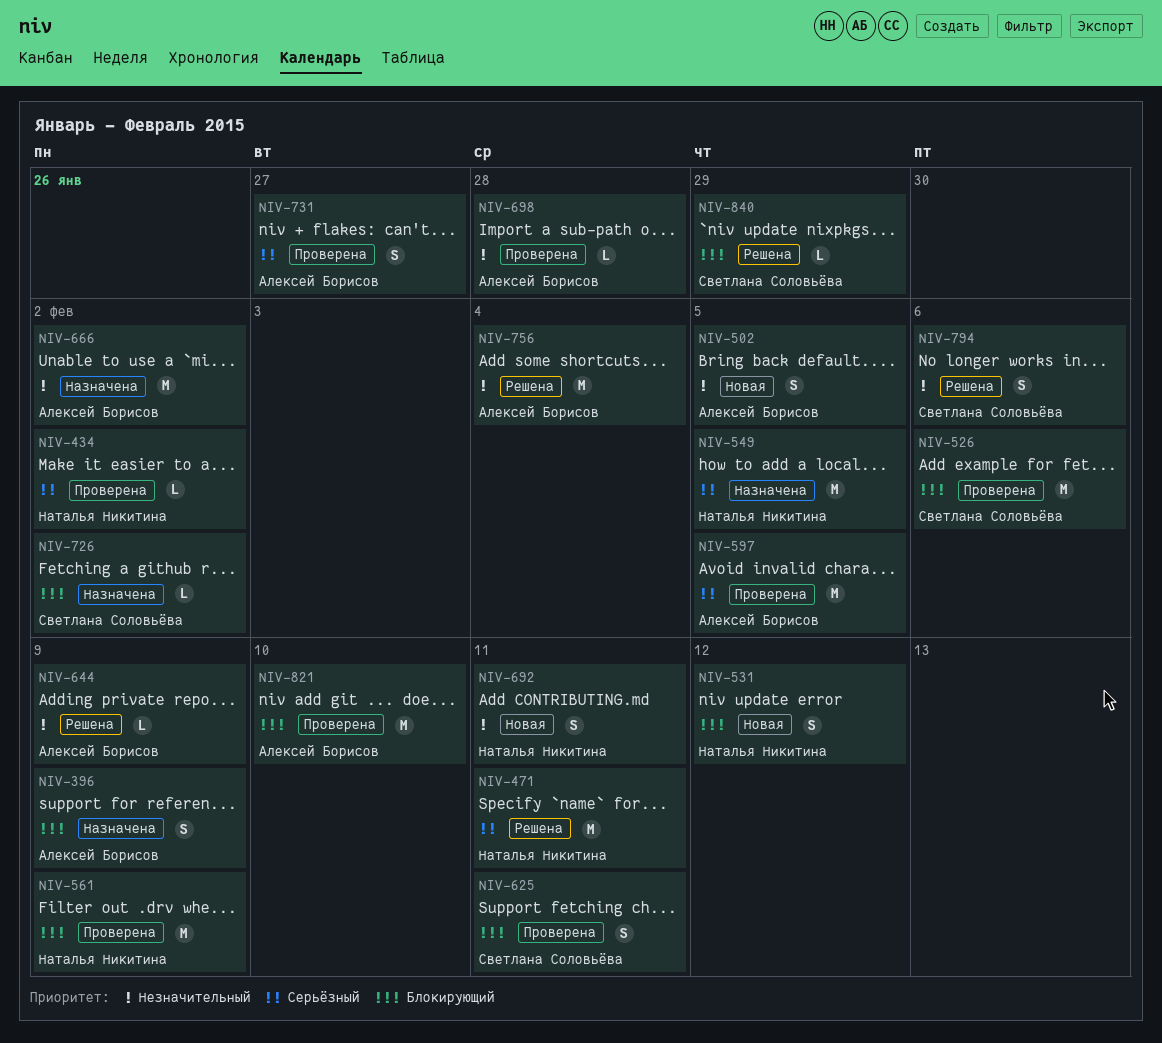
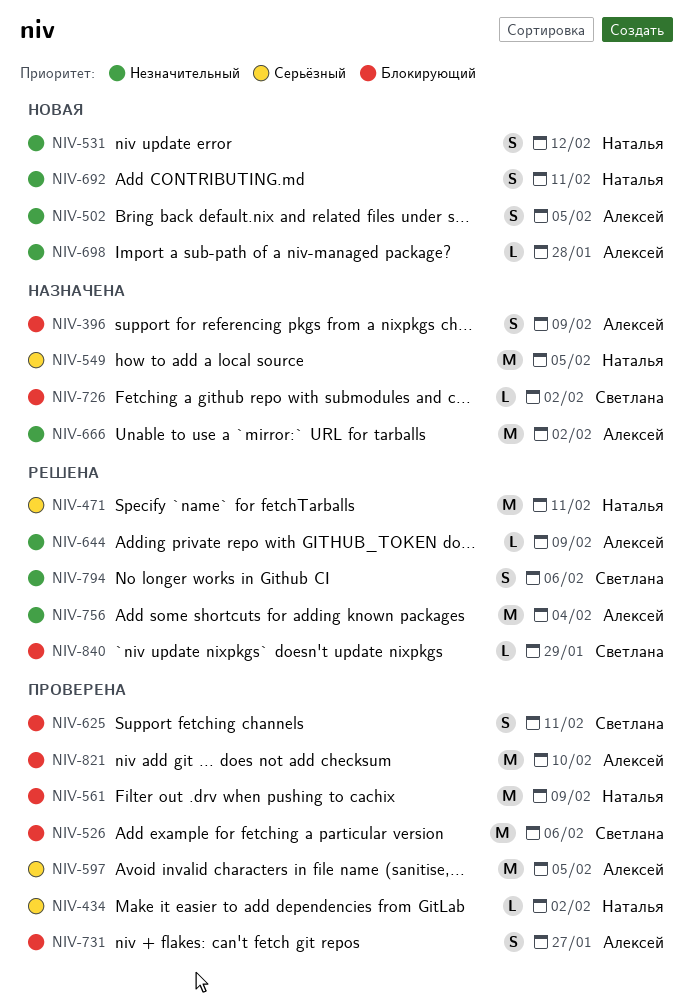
NIV-531, priority: Блокирующий -> Незначительный
NIV-698, status: Проверена -> Новая
NIV-731, priority: Серьёзный -> Блокирующий

